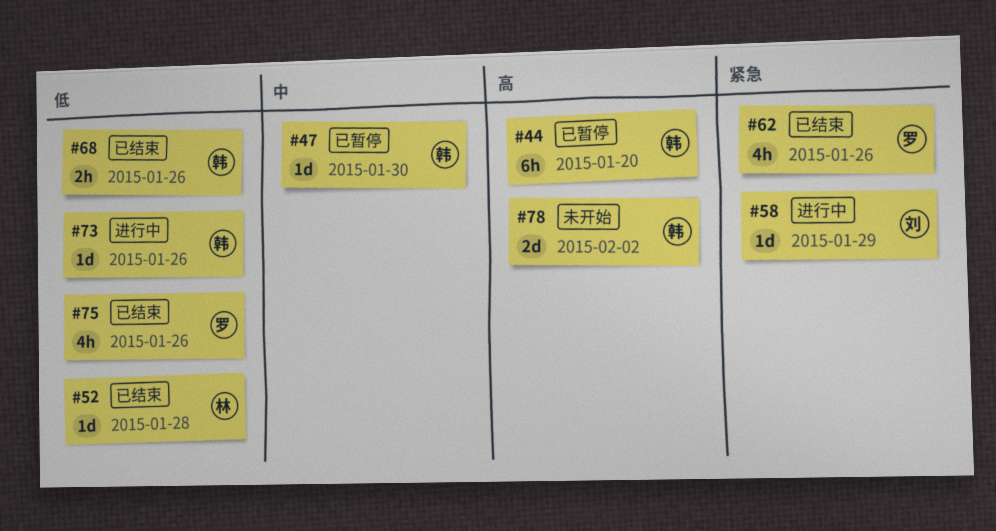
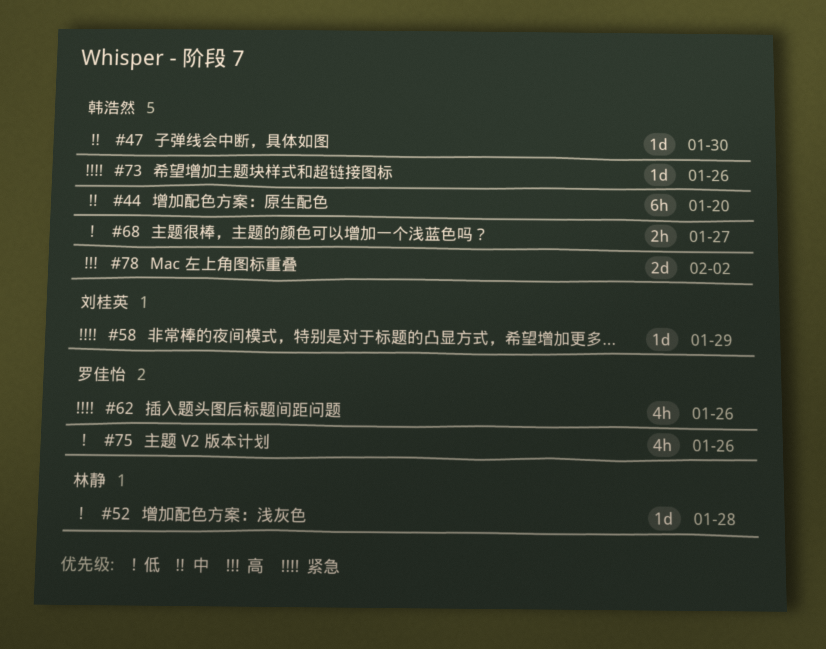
#44, priority: 高 -> 中
#68, due: Jan 26 -> Jan 27
#73, priority: 低 -> 紧急

